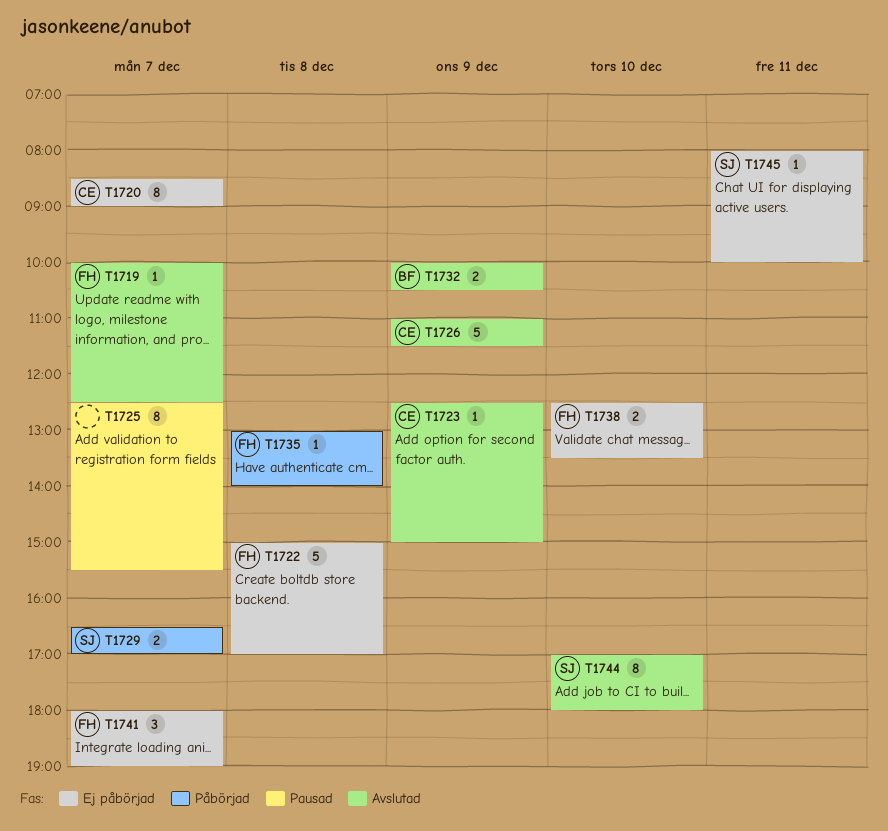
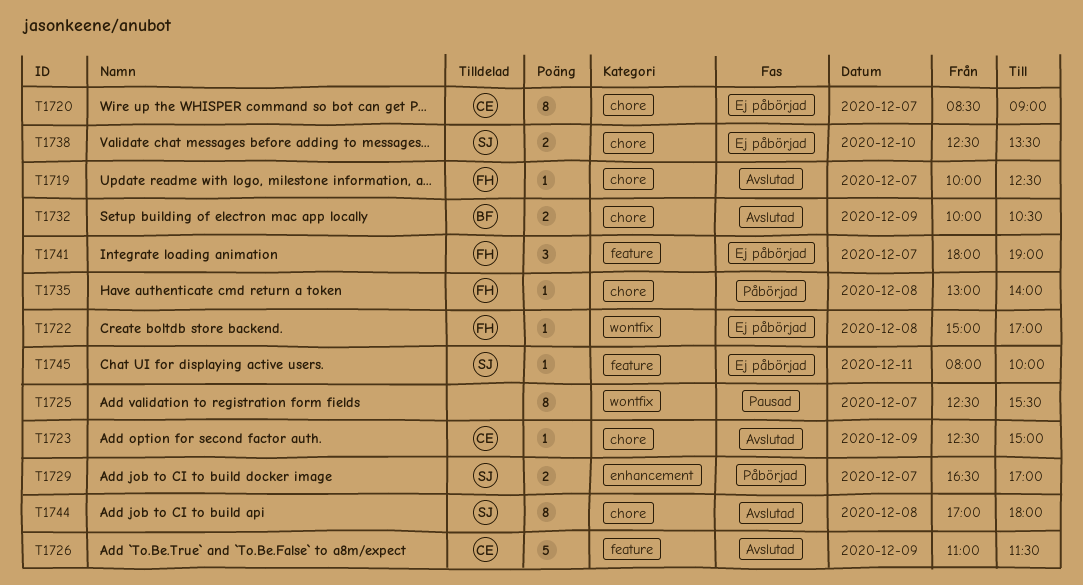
T1722, estimate: 5 -> 1
T1738, owner: FH -> SJ
T1744, day: Dec 10 -> Dec 8

